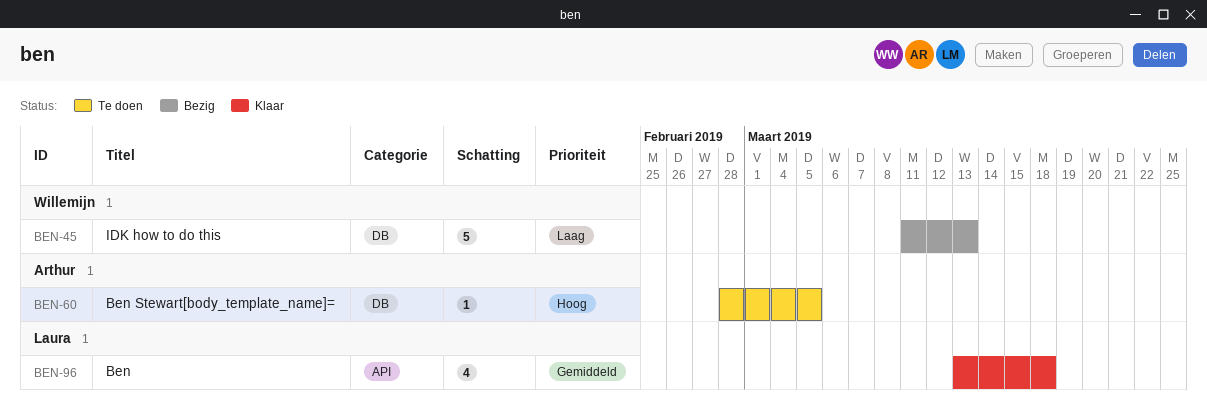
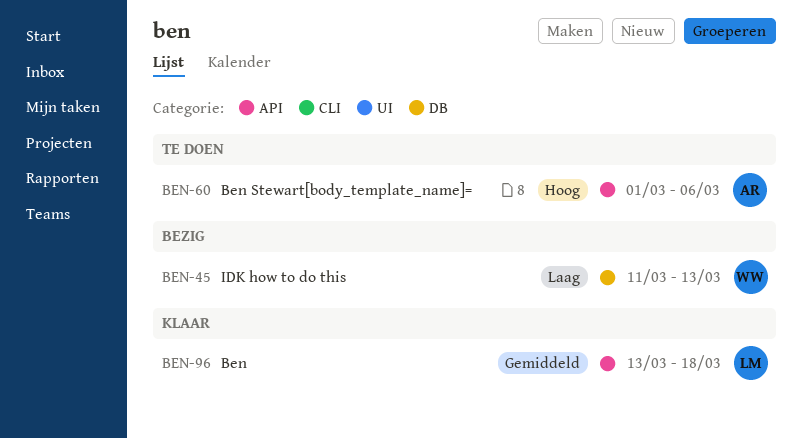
BEN-60, label: DB -> API
BEN-60, start: Feb 28 -> Mar 1
BEN-60, due: Mar 5 -> Mar 6

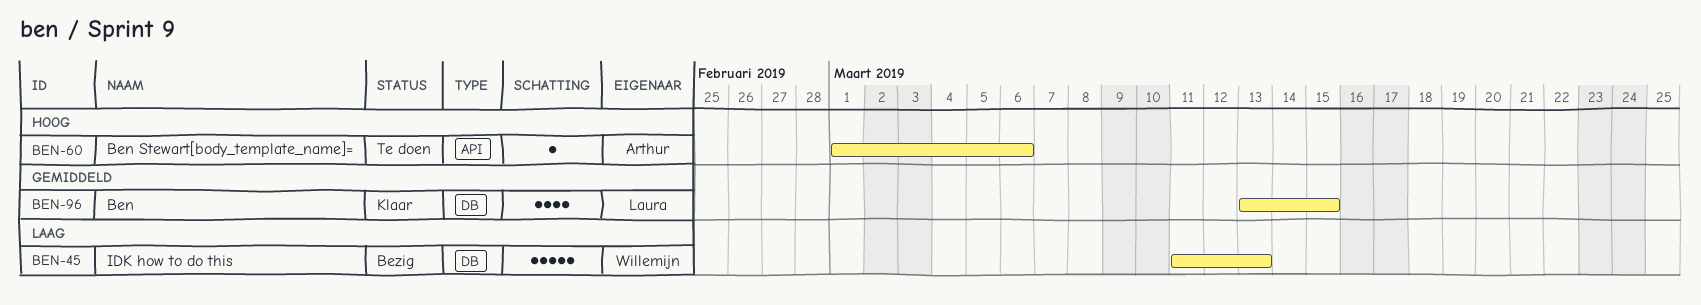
BEN-96, label: API -> DB
BEN-96, due: Mar 18 -> Mar 15

